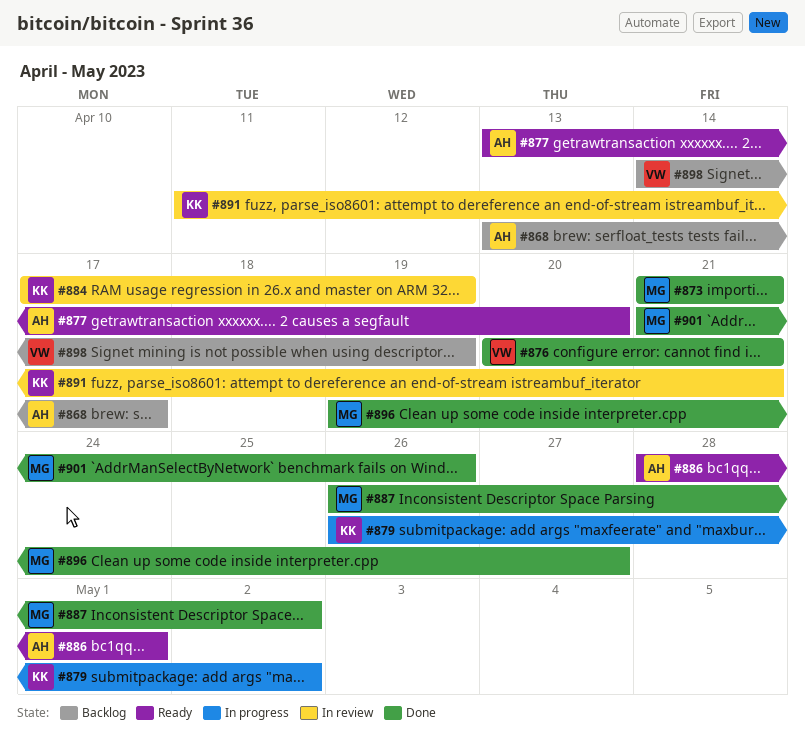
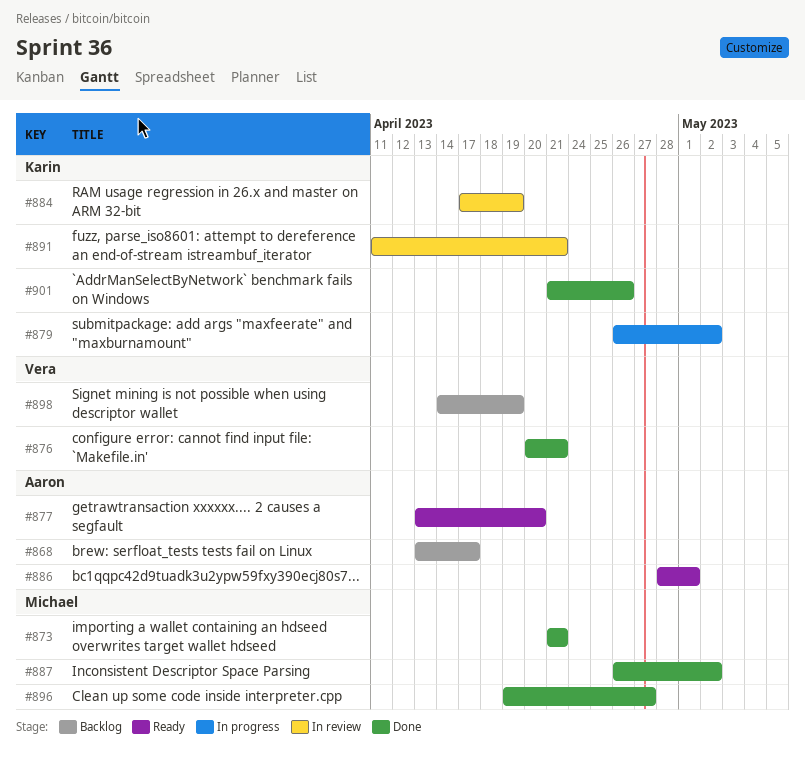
#901, owner: Michael -> Karin

